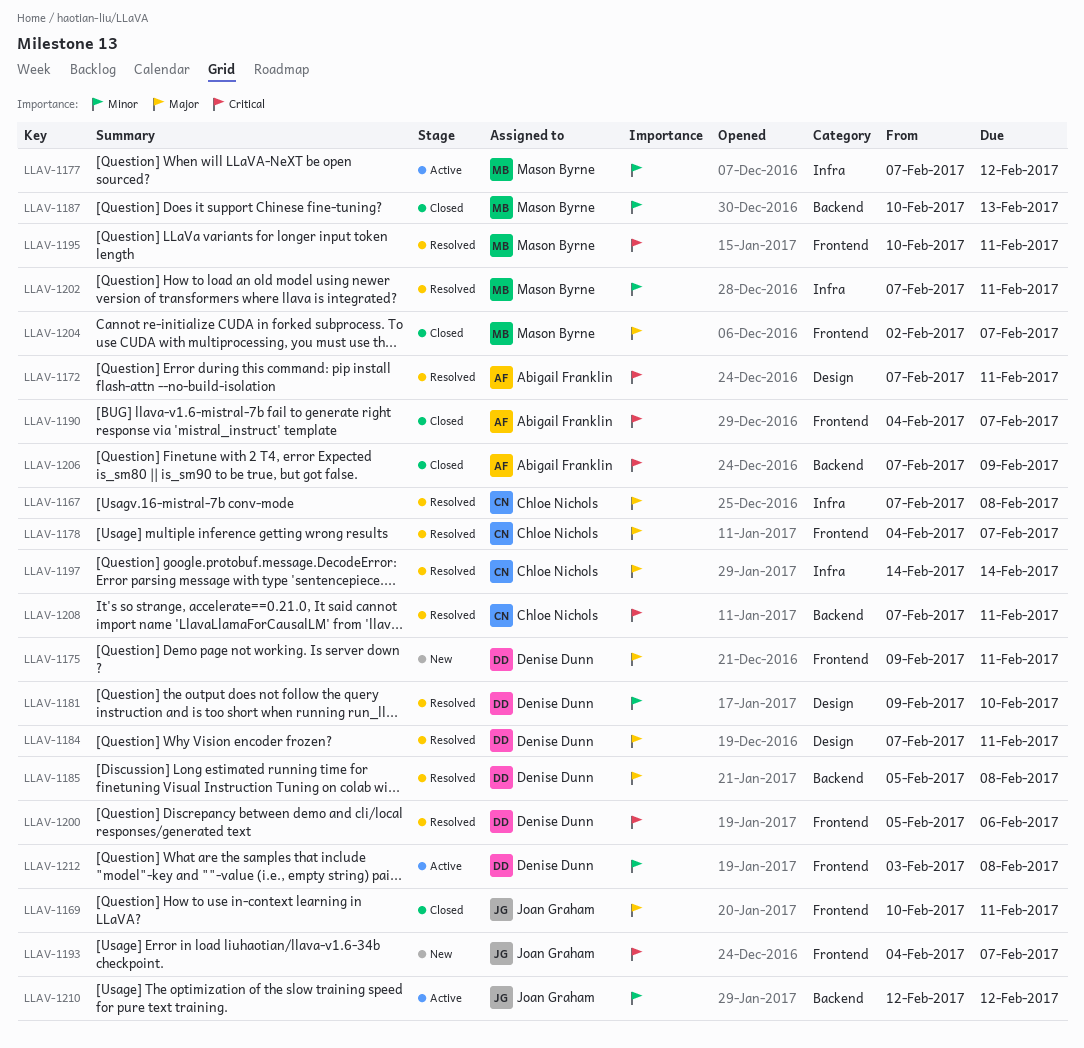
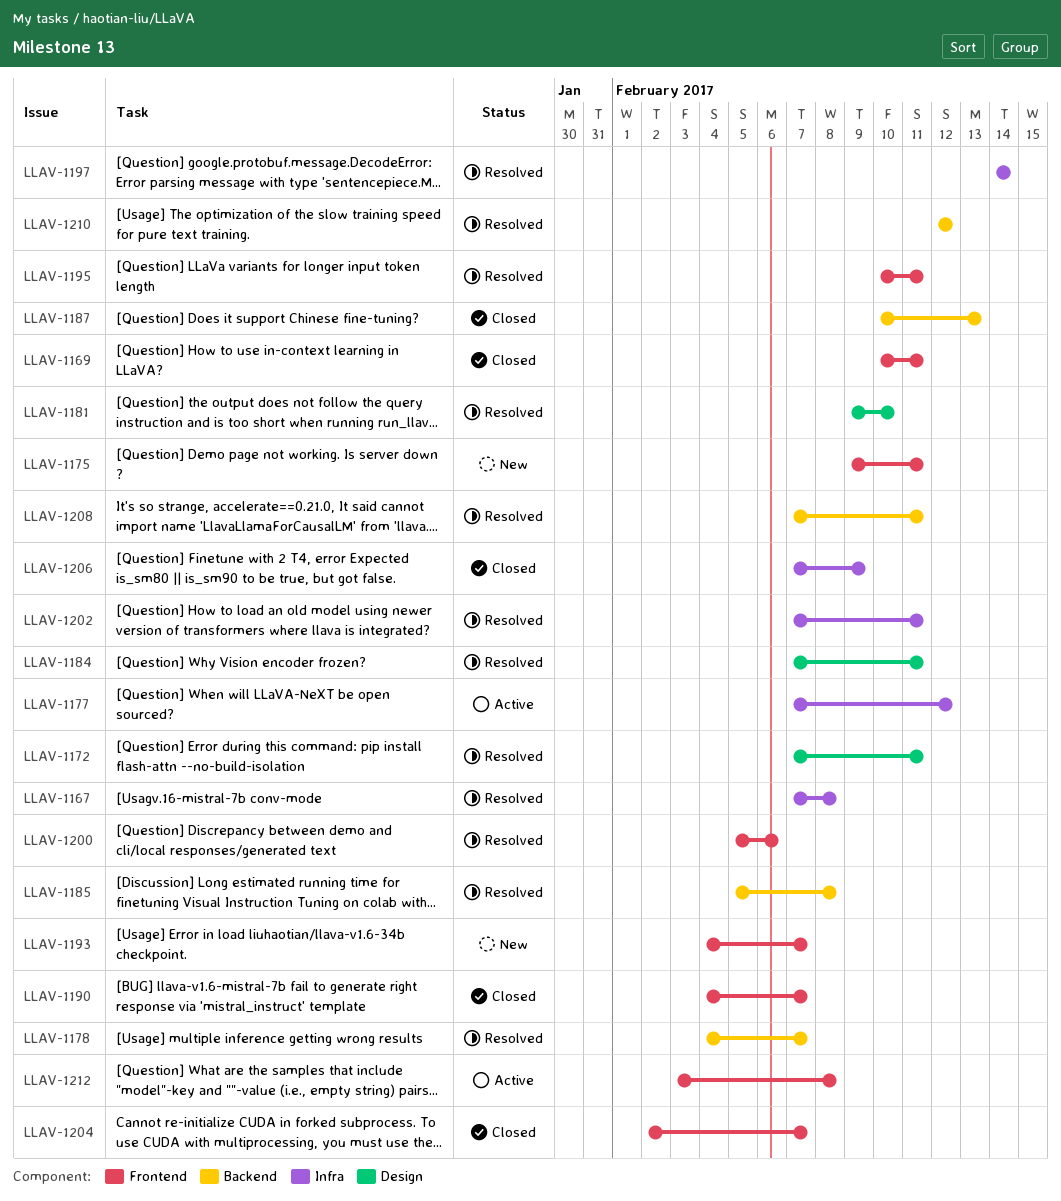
LLAV-1178, label: Frontend -> Backend
LLAV-1206, label: Backend -> Infra
LLAV-1210, status: Active -> Resolved

